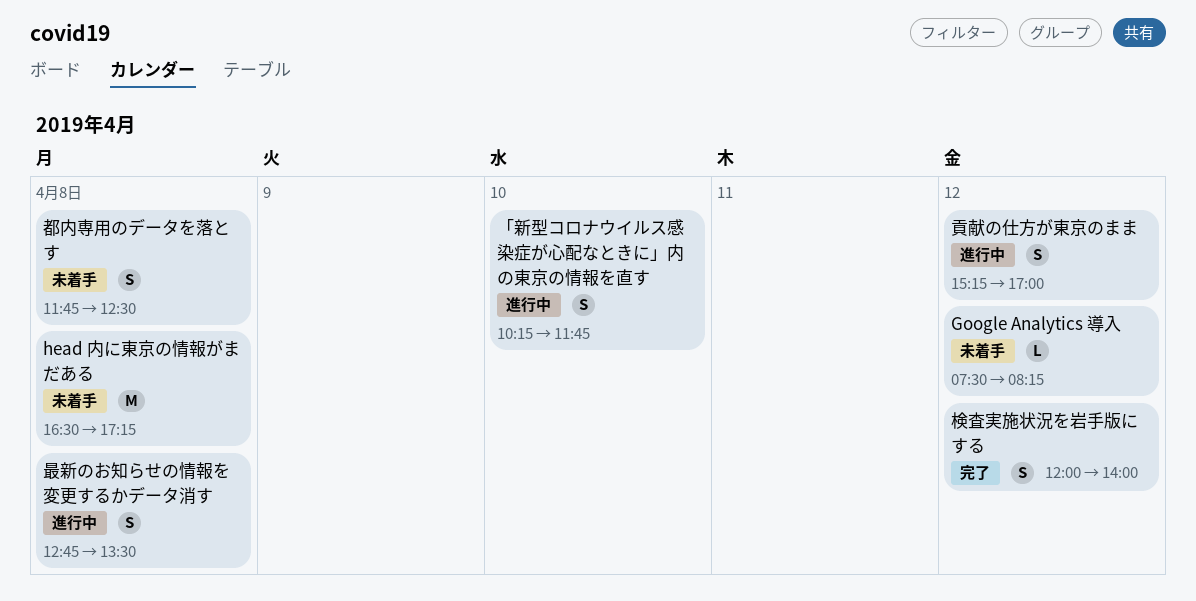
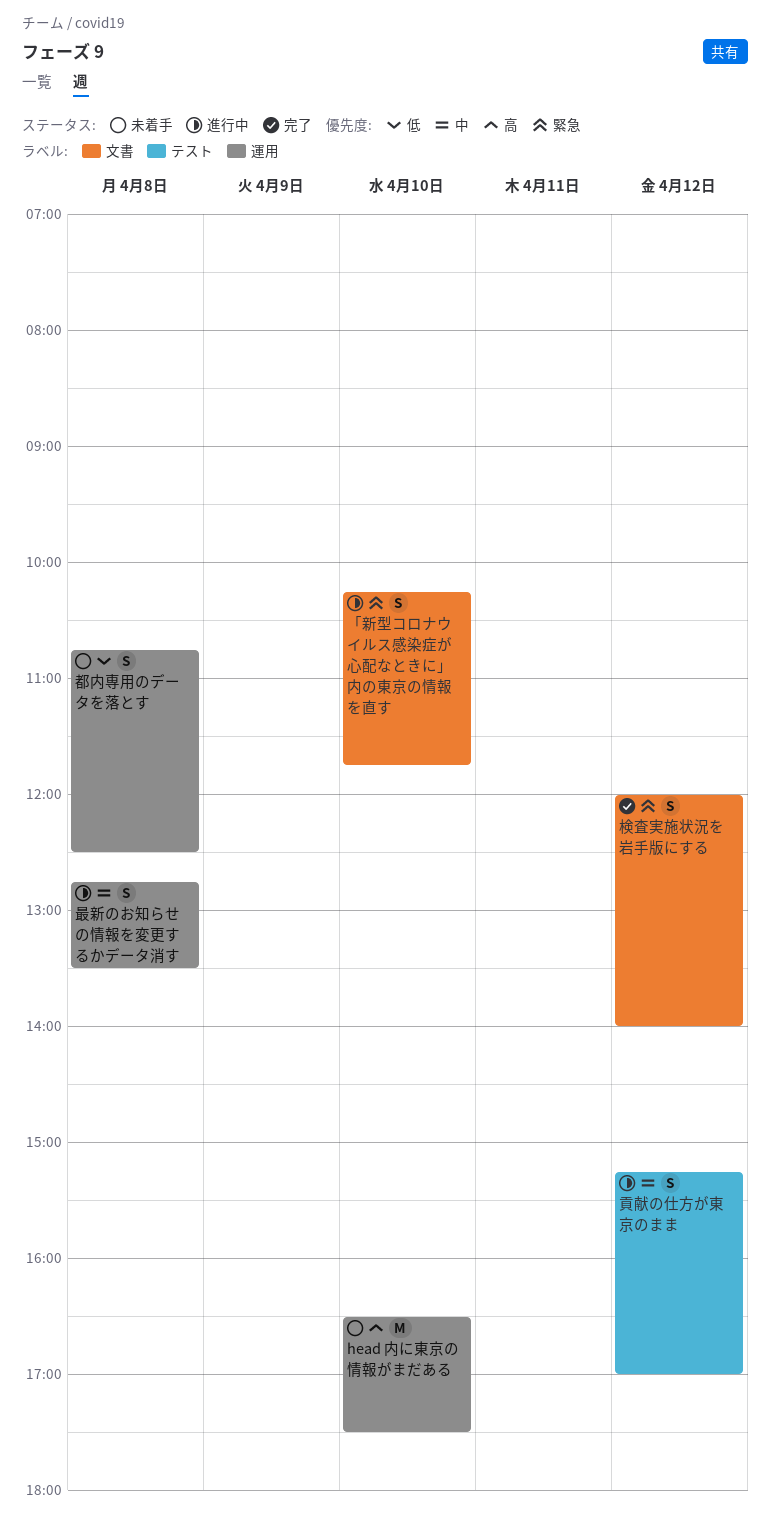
Google Analytics 導入: present -> none
head 内に東京の情報がまだある, day: Apr 8 -> Apr 10
head 内に東京の情報がまだある, ends: 17:15 -> 17:30
都内専用のデータを落とす, begins: 11:45 -> 10:45

